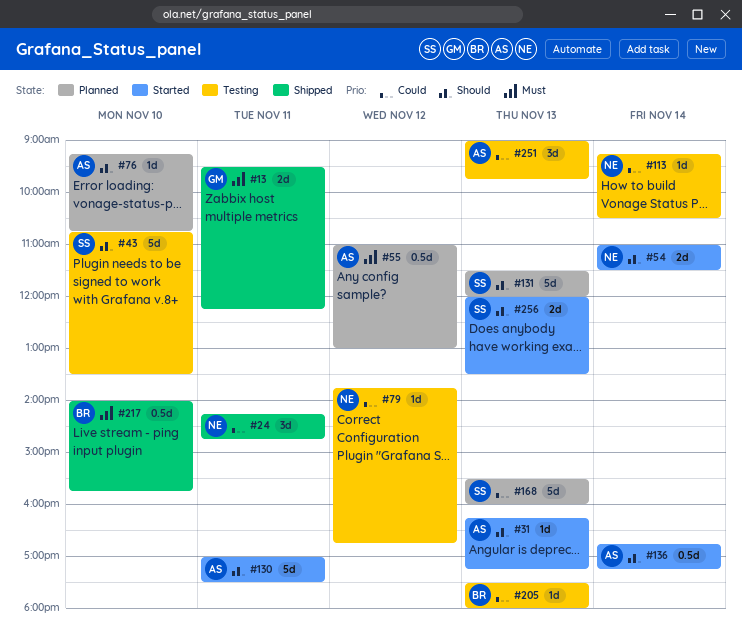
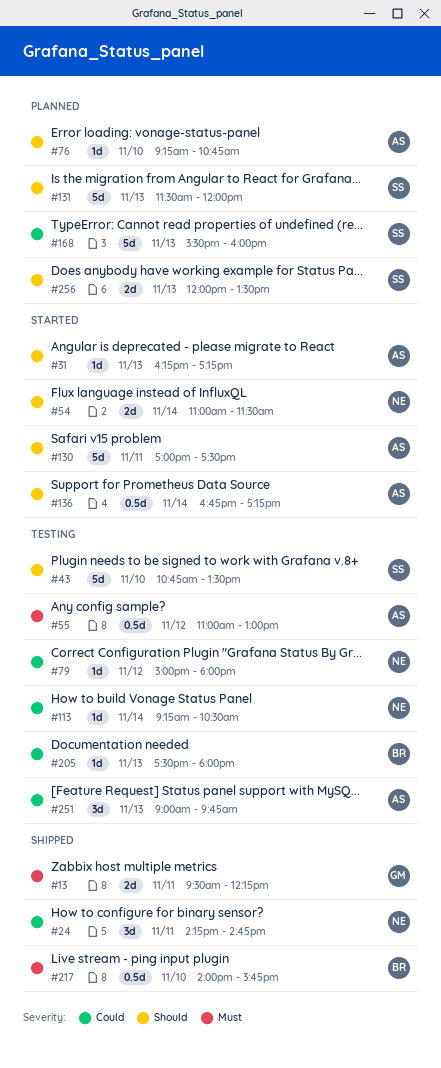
#55, status: Planned -> Testing
#79, begins: 13:45 -> 15:00
#79, ends: 16:45 -> 18:00
#256, status: Started -> Planned

